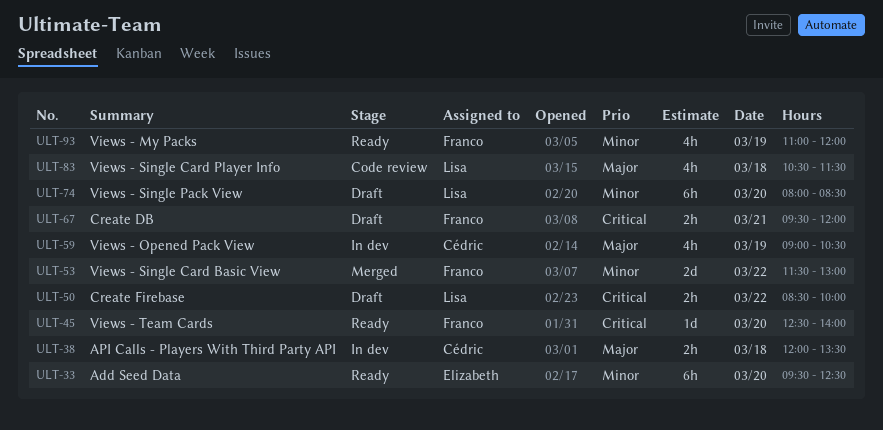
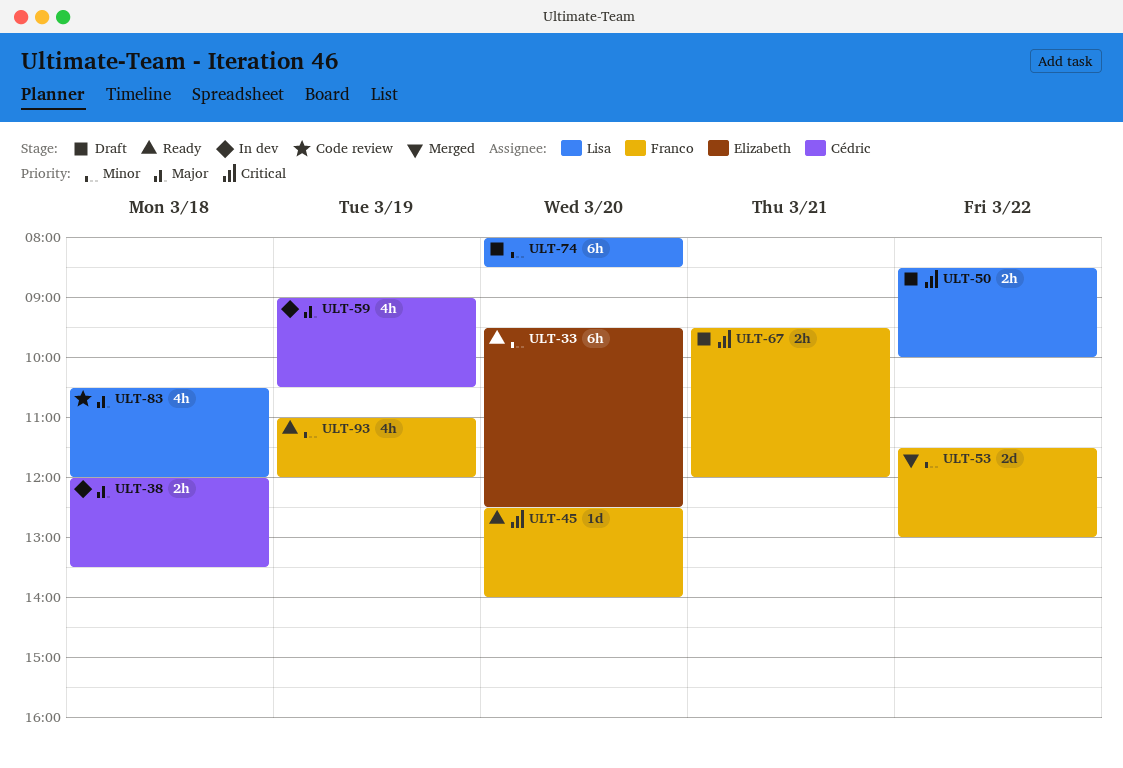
ULT-83, ends: 11:30 -> 12:00

